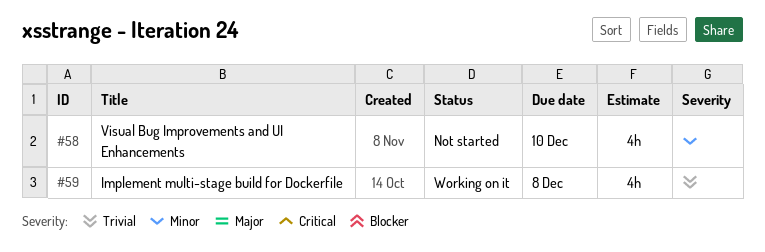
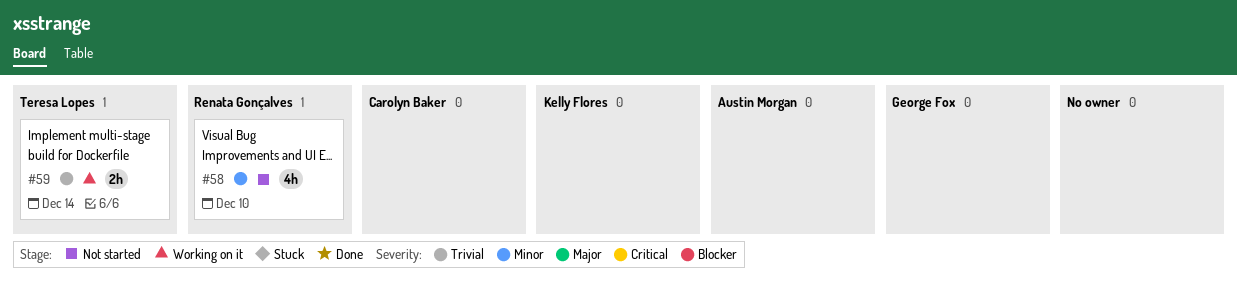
#59, estimate: 4h -> 2h
#59, due: Dec 8 -> Dec 14

